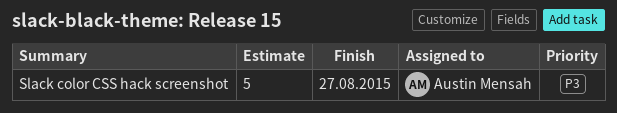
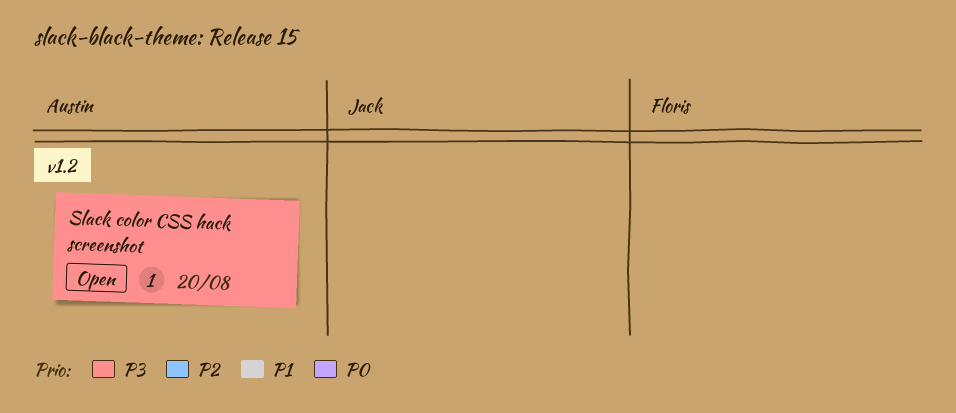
Slack color CSS hack screenshot, estimate: 5 -> 1
Slack color CSS hack screenshot, due: Aug 27 -> Aug 20

